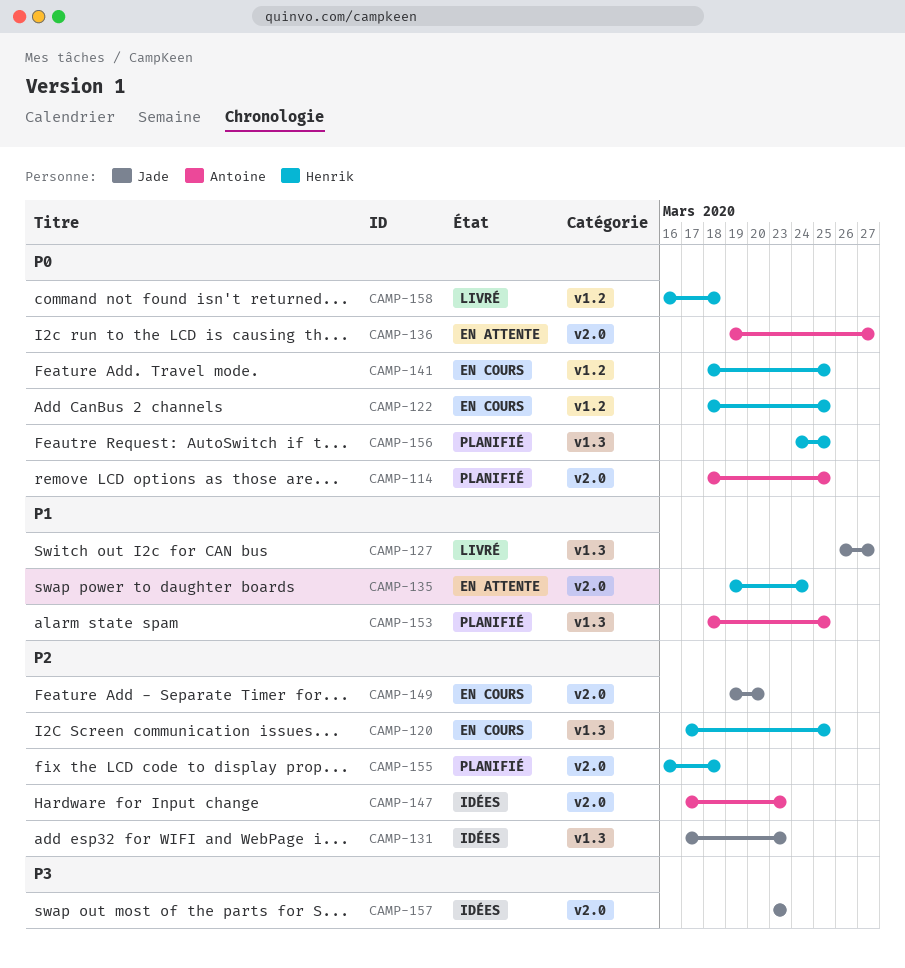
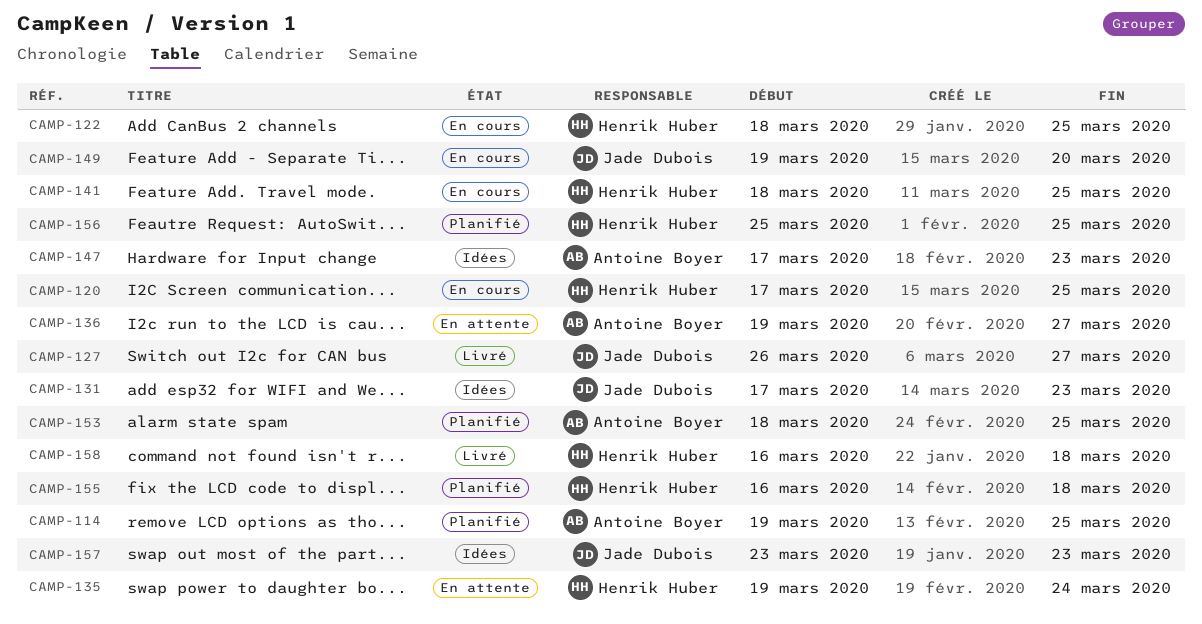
CAMP-114, start: Mar 18 -> Mar 19
CAMP-156, start: Mar 24 -> Mar 25

